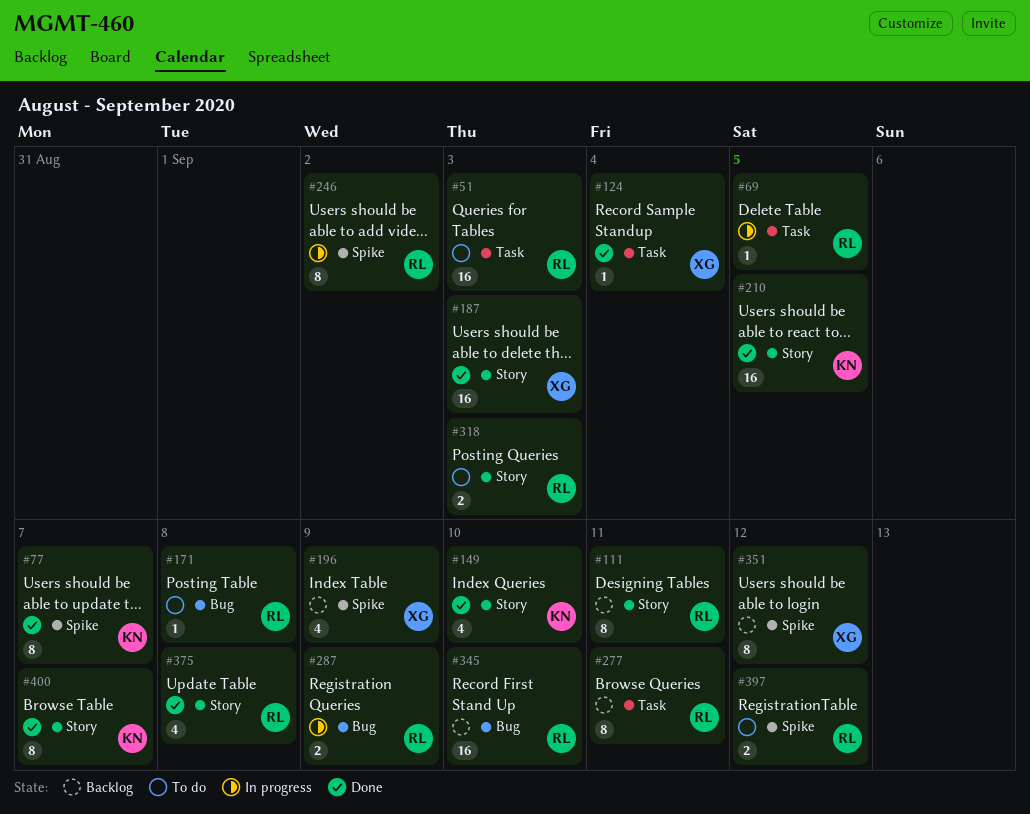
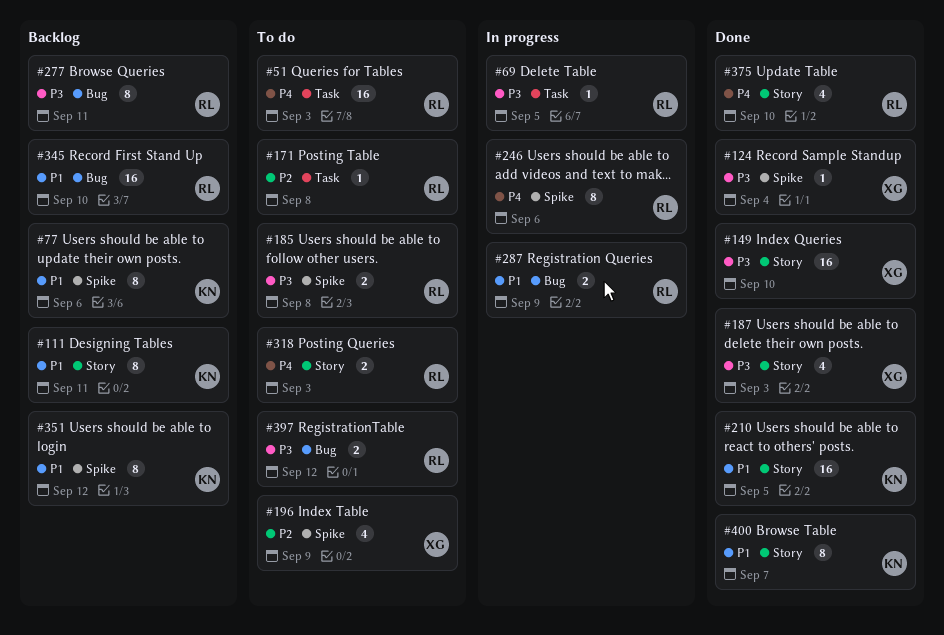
#77, status: Done -> Backlog
#77, due: Sep 7 -> Sep 6
#111, owner: RL -> KN
#124, label: Task -> Spike
#149, owner: KN -> XG
#149, estimate: 4 -> 16
#171, label: Bug -> Task
#185: none -> present
#187, estimate: 16 -> 4
#196, status: Backlog -> To do
#246, due: Sep 2 -> Sep 6
#277, label: Task -> Bug
#351, owner: XG -> KN
#375, due: Sep 8 -> Sep 10
#397, label: Spike -> Bug

